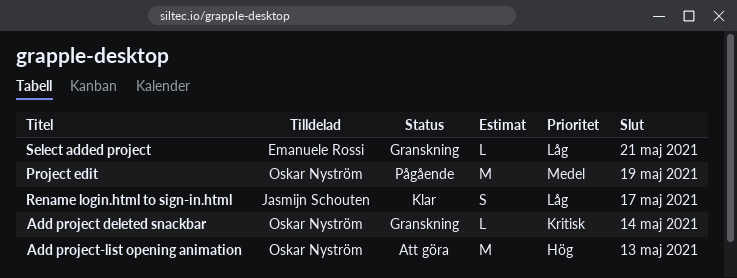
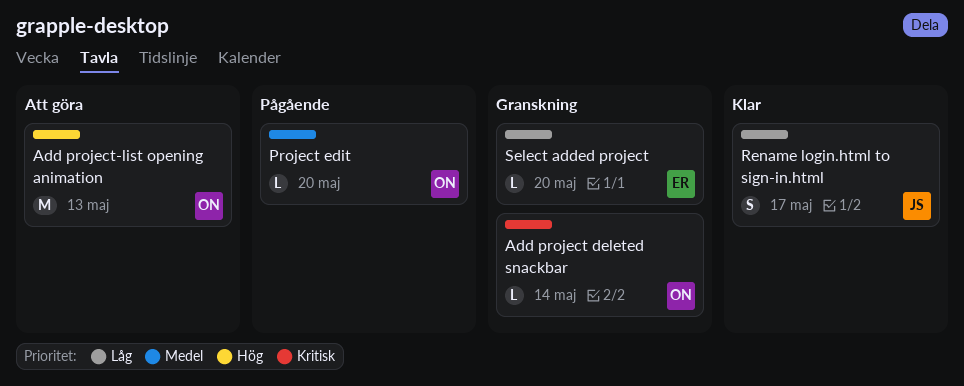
Project edit, estimate: M -> L
Project edit, due: May 19 -> May 20
Select added project, due: May 21 -> May 20

